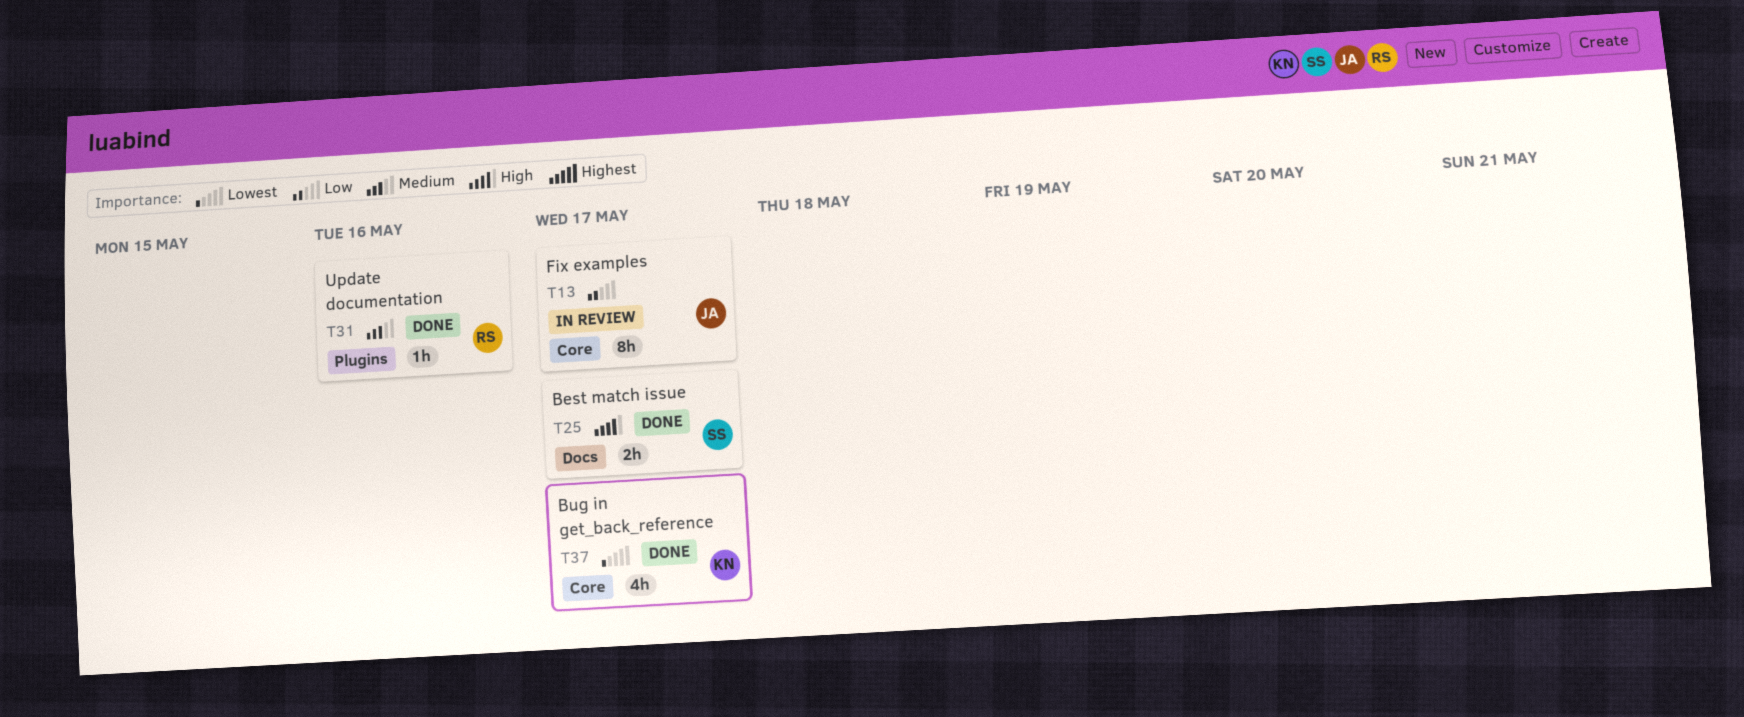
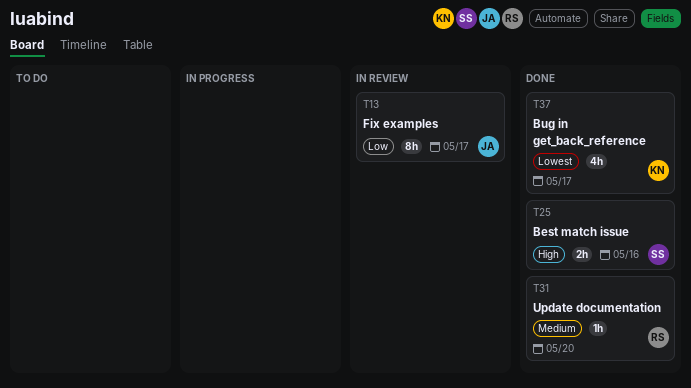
T25, due: May 17 -> May 16
T31, due: May 16 -> May 20

